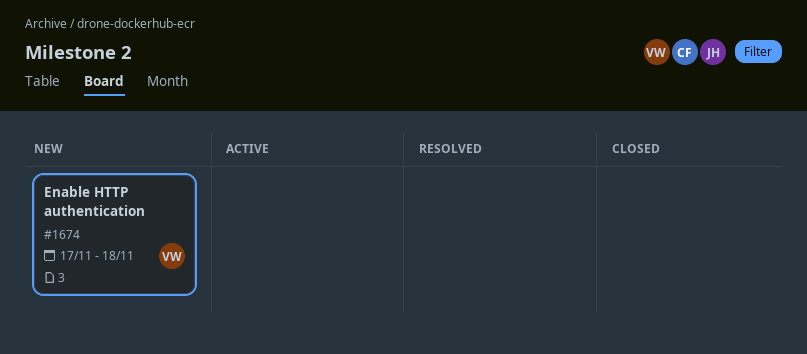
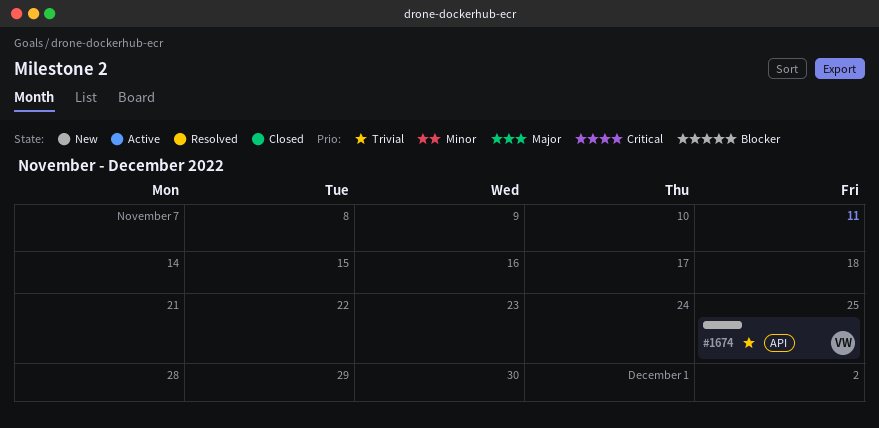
#1674, due: Nov 18 -> Nov 25

